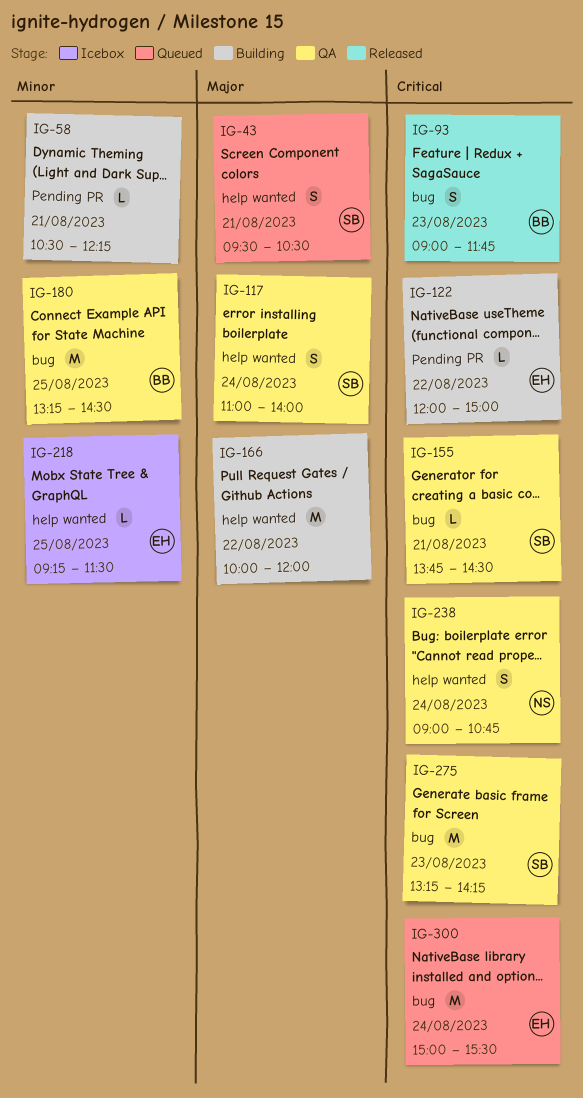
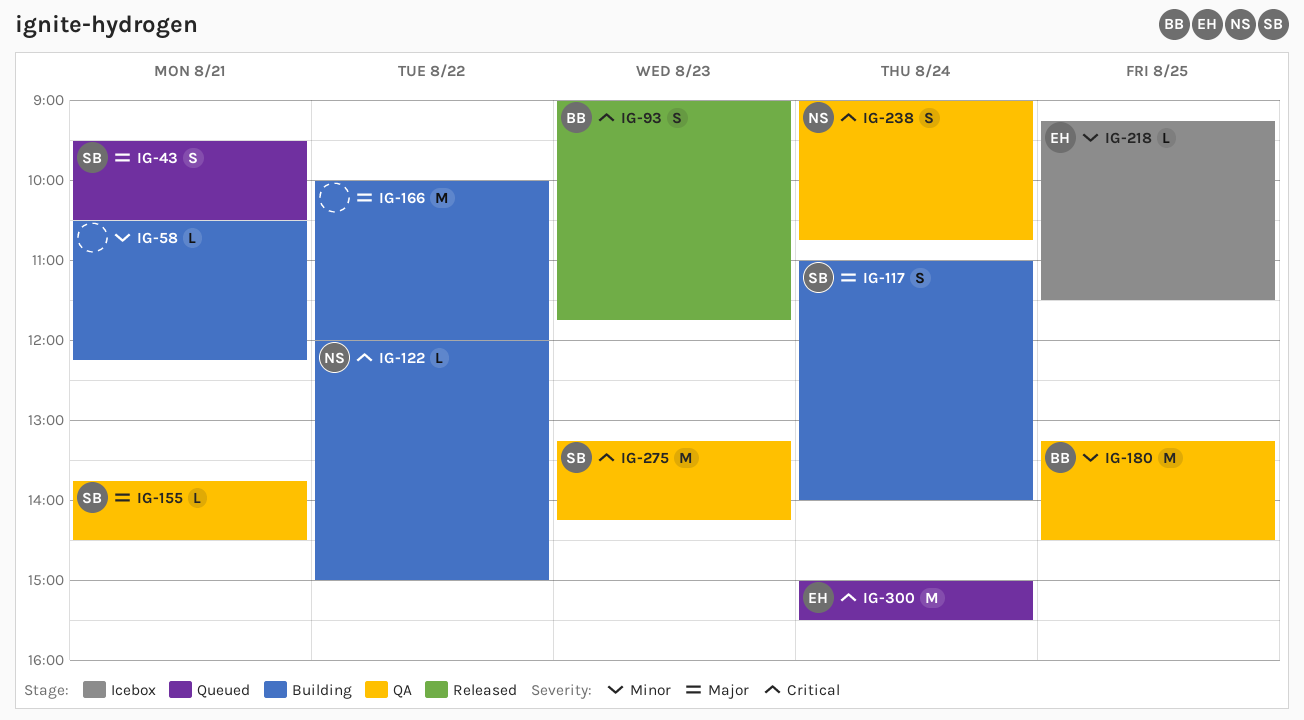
IG-117, status: QA -> Building
IG-122, owner: EH -> NS
IG-155, priority: Critical -> Major

